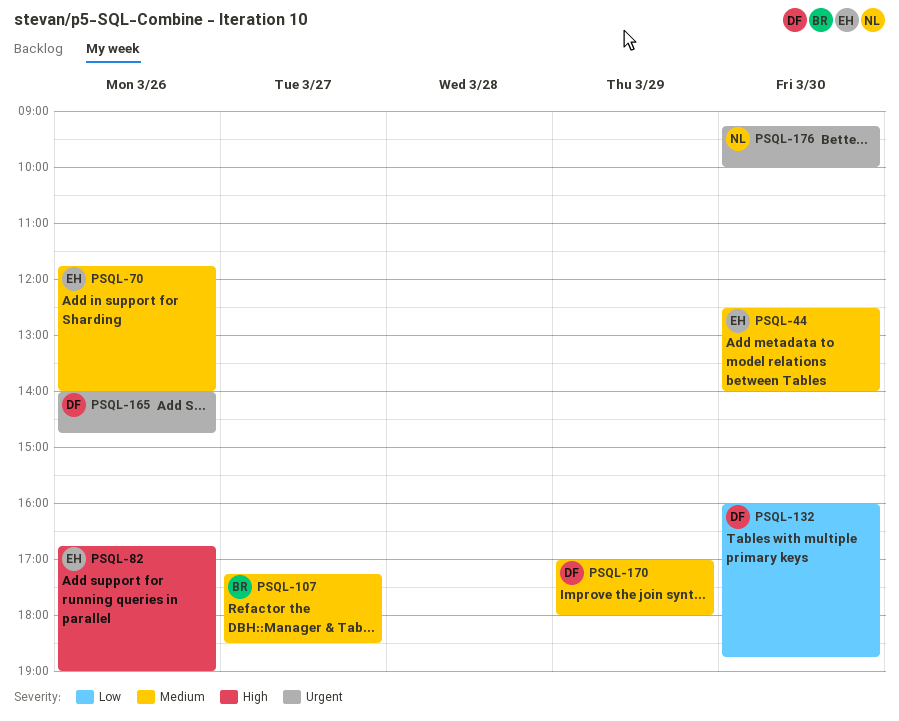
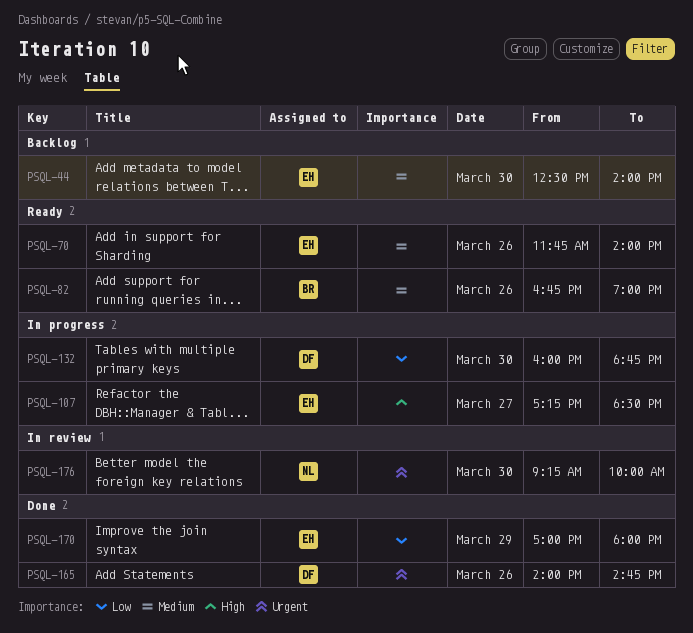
PSQL-82, owner: EH -> BR
PSQL-82, priority: High -> Medium
PSQL-107, owner: BR -> EH
PSQL-107, priority: Medium -> High
PSQL-170, owner: DF -> EH
PSQL-170, priority: Medium -> Low

